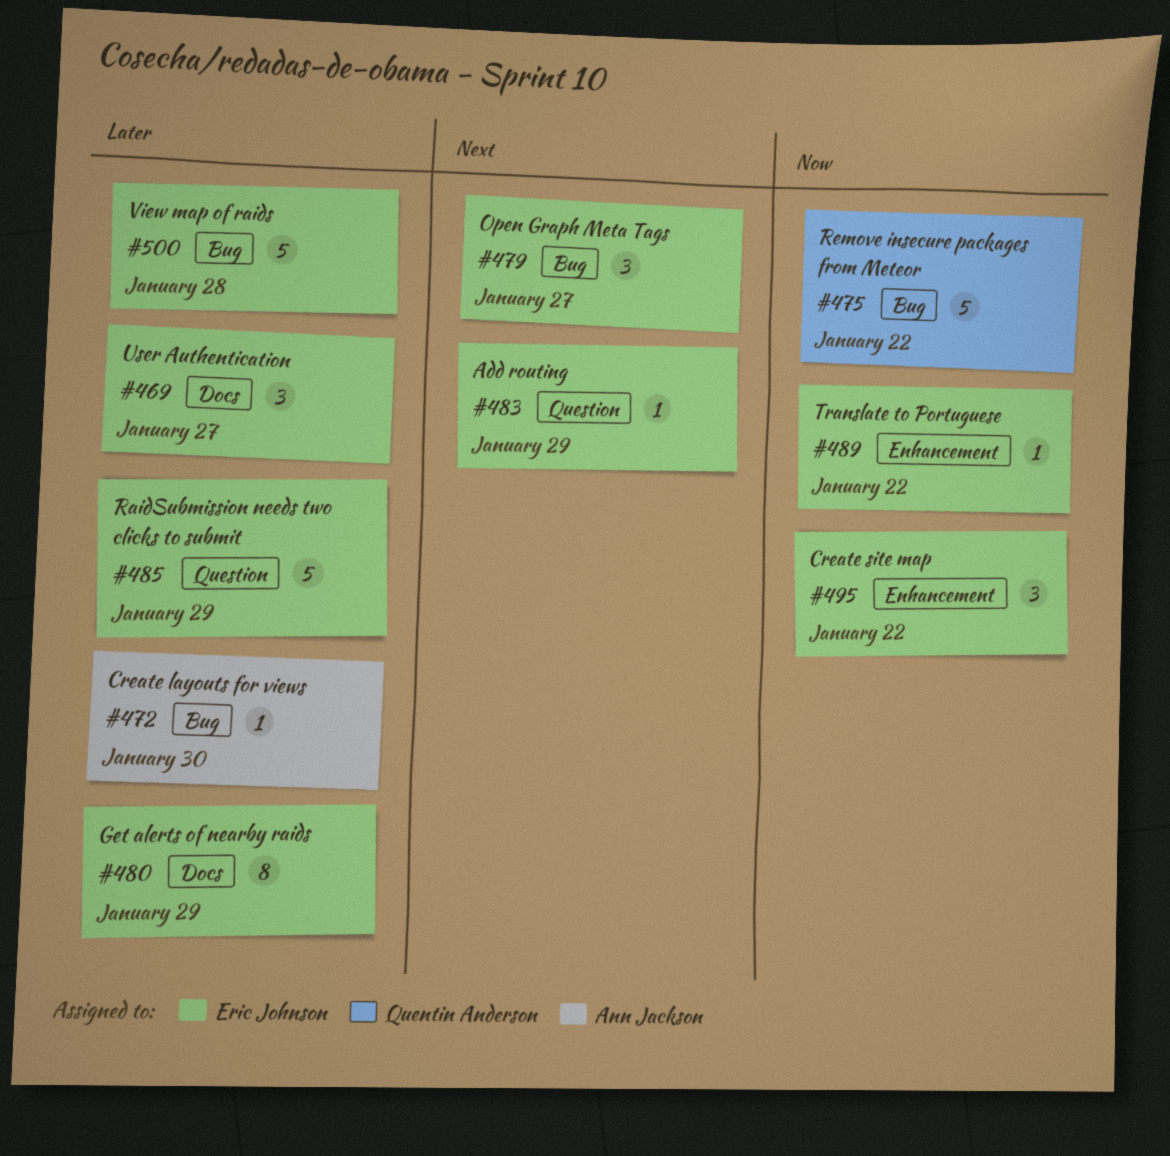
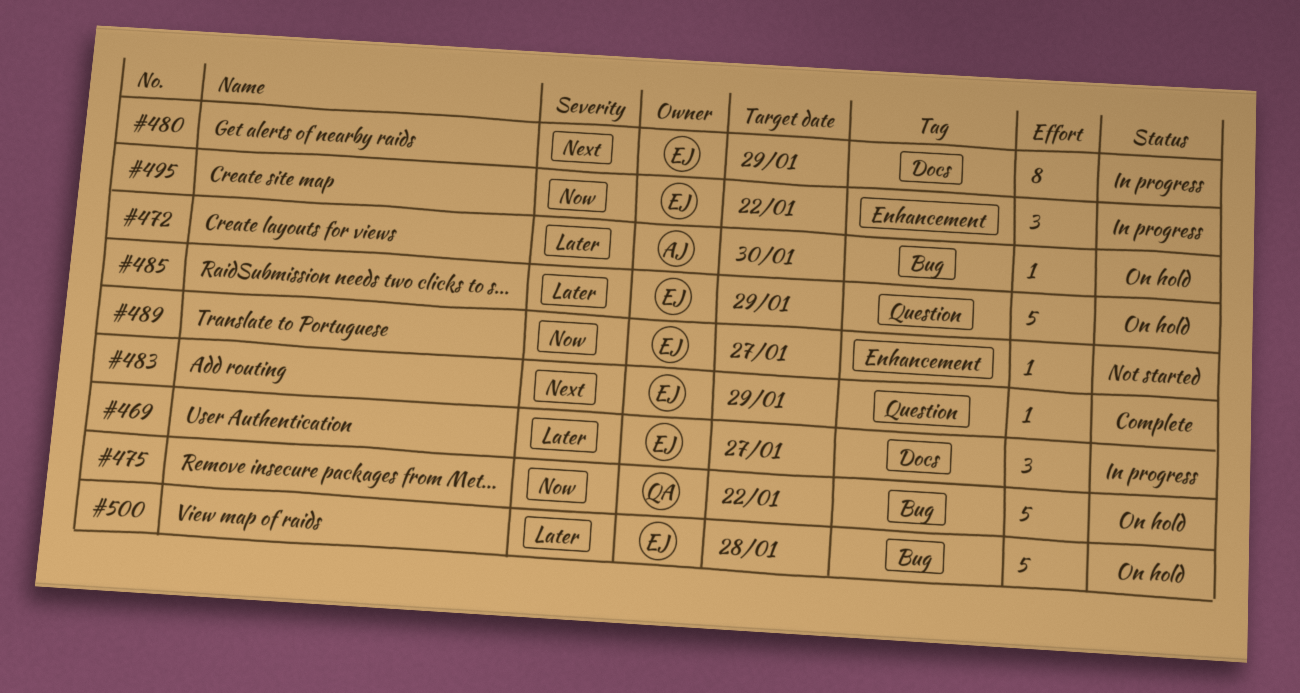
#479: present -> none
#480, priority: Later -> Next
#489, due: Jan 22 -> Jan 27

